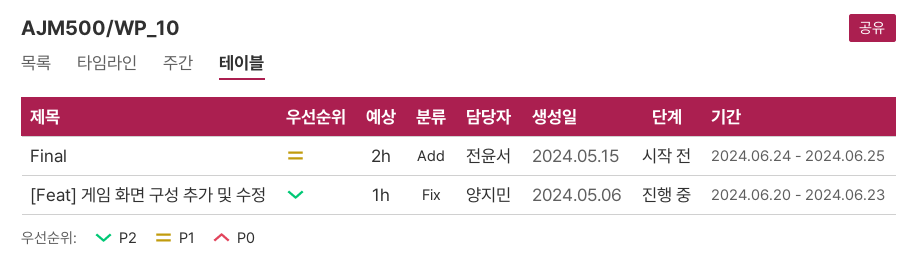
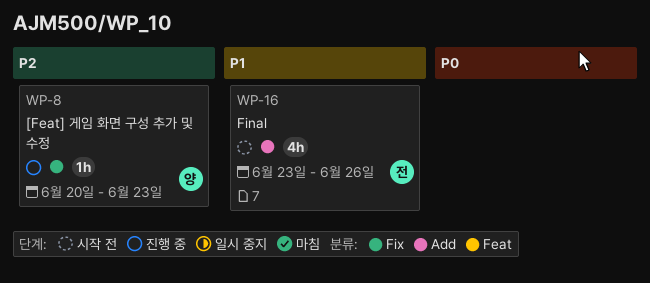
Final, estimate: 2h -> 4h
Final, start: Jun 24 -> Jun 23
Final, due: Jun 25 -> Jun 26

